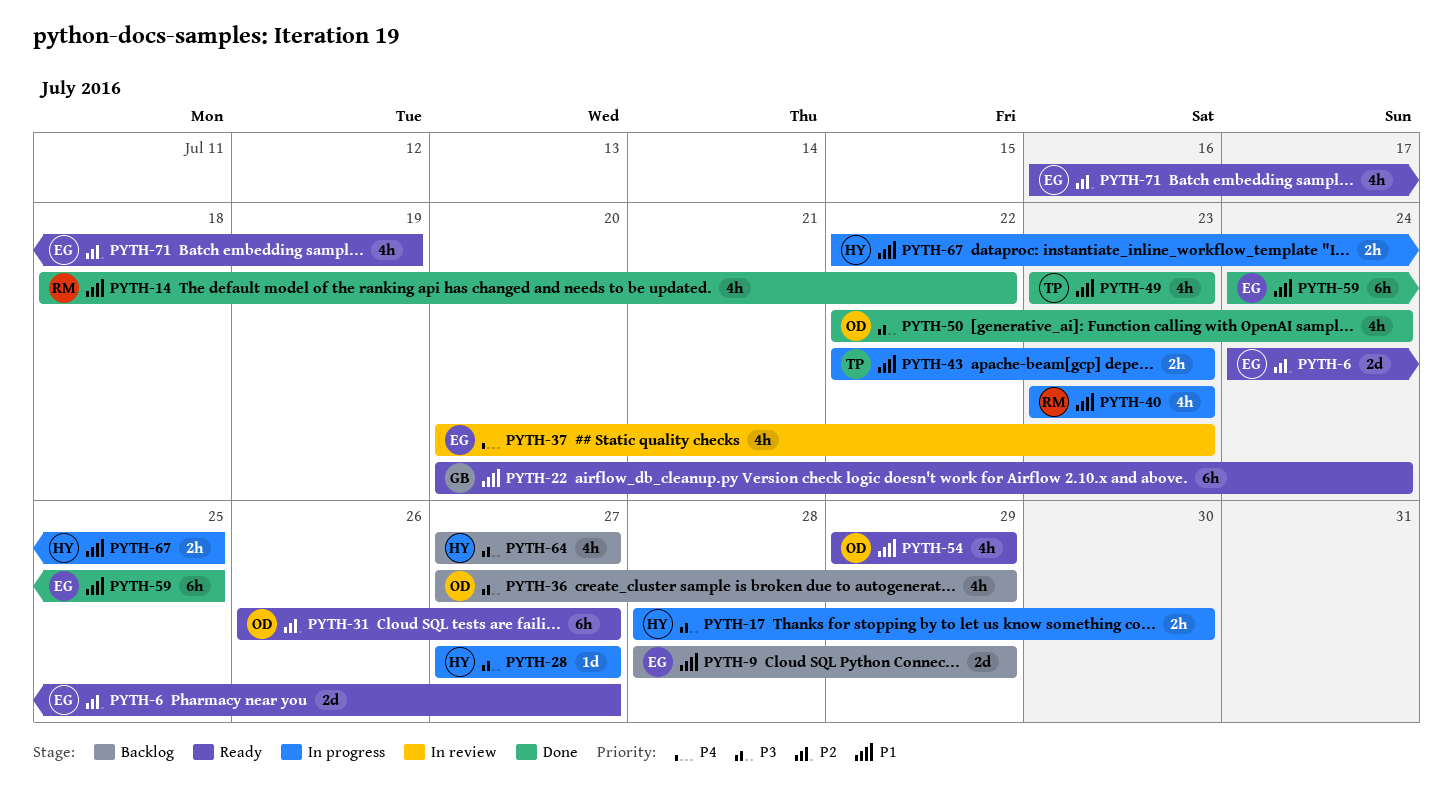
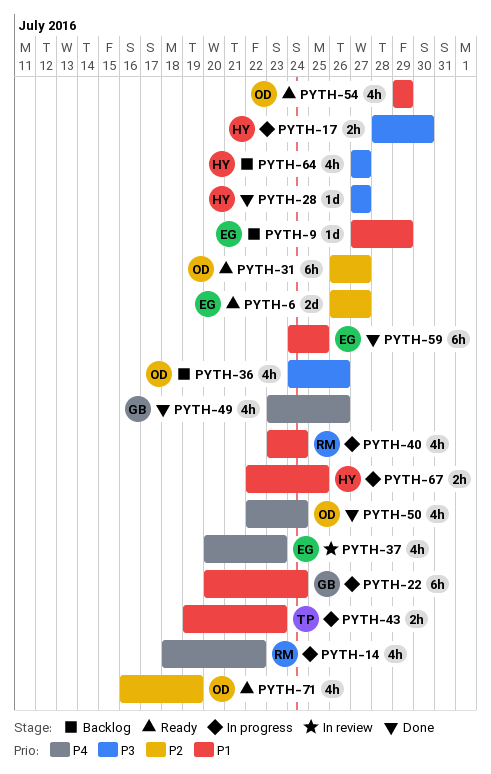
PYTH-6, start: Jul 24 -> Jul 26
PYTH-9, estimate: 2d -> 1d
PYTH-9, start: Jul 28 -> Jul 27
PYTH-14, status: Done -> In progress
PYTH-14, priority: P1 -> P4
PYTH-22, status: Ready -> In progress
PYTH-28, status: In progress -> Done
PYTH-36, start: Jul 27 -> Jul 24
PYTH-36, due: Jul 29 -> Jul 26
PYTH-40, due: Jul 23 -> Jul 24
PYTH-43, start: Jul 22 -> Jul 19
PYTH-49, owner: TP -> GB
PYTH-49, priority: P1 -> P4
PYTH-49, due: Jul 23 -> Jul 26
PYTH-50, priority: P3 -> P4
PYTH-71, owner: EG -> OD

